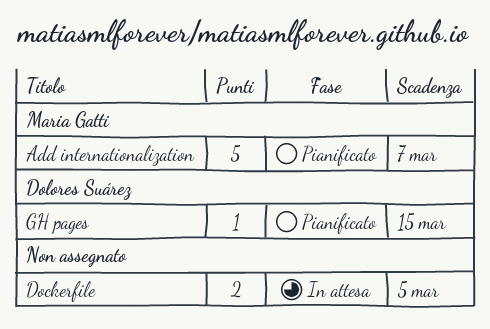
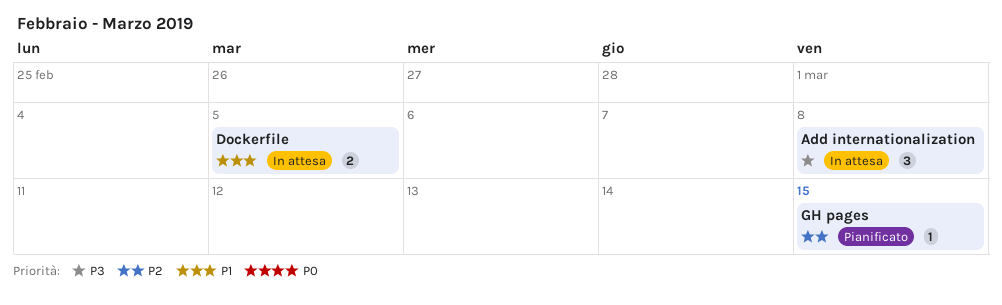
Add internationalization, status: Pianificato -> In attesa
Add internationalization, estimate: 5 -> 3
Add internationalization, due: Mar 7 -> Mar 8

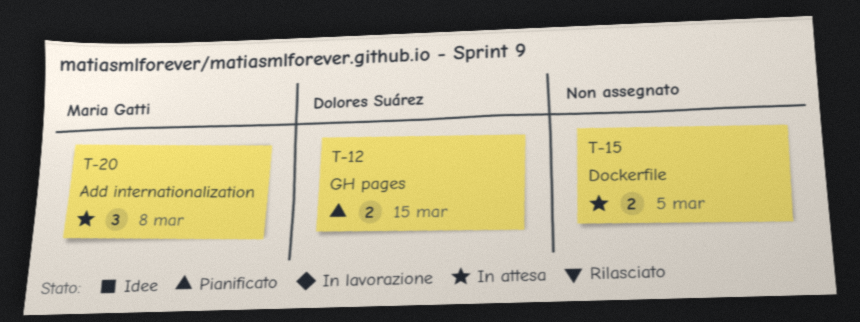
GH pages, estimate: 1 -> 2

